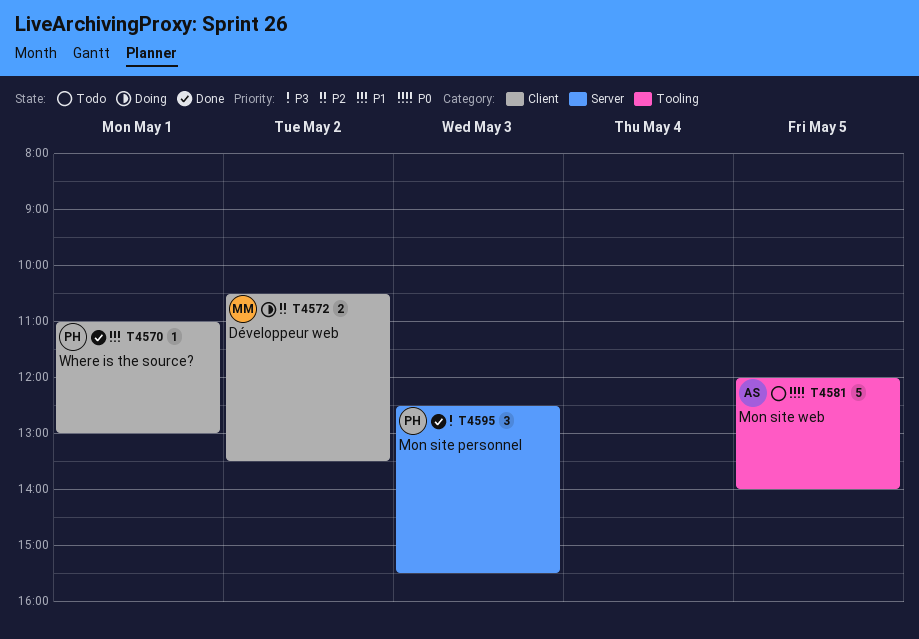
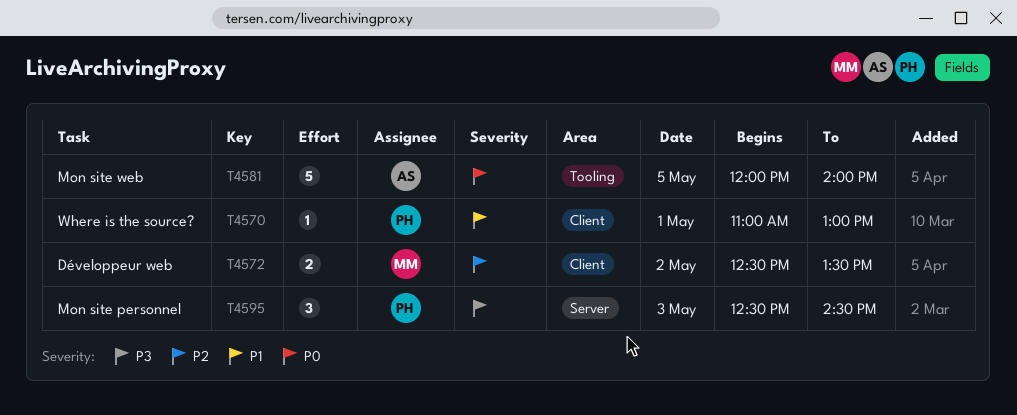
T4572, begins: 10:30 -> 12:30
T4595, ends: 15:30 -> 14:30

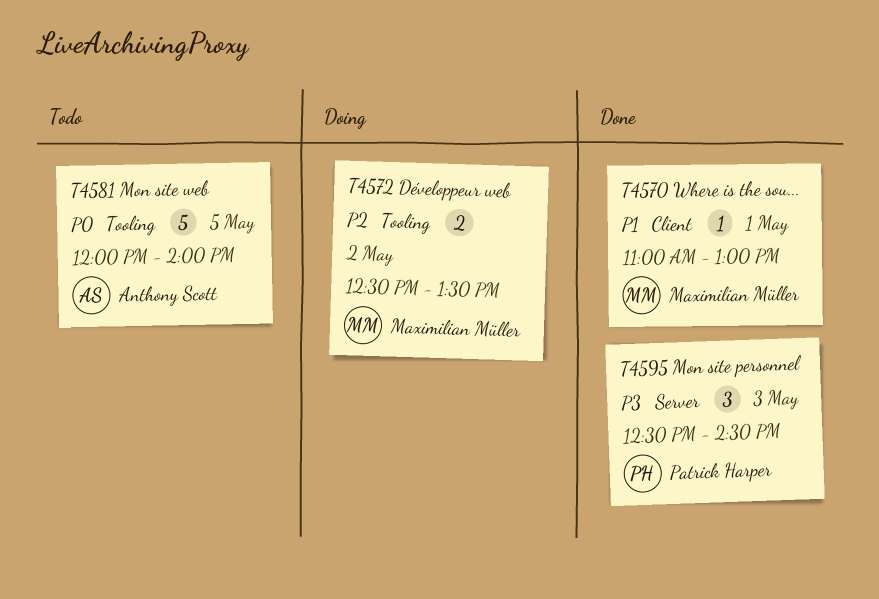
T4570, owner: Patrick Harper -> Maximilian Müller
T4572, label: Client -> Tooling

